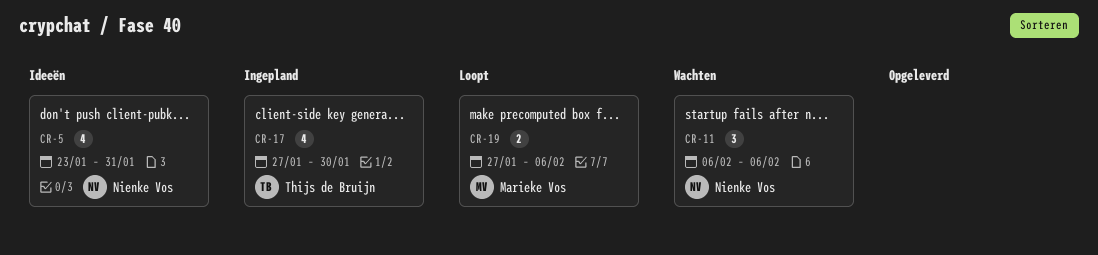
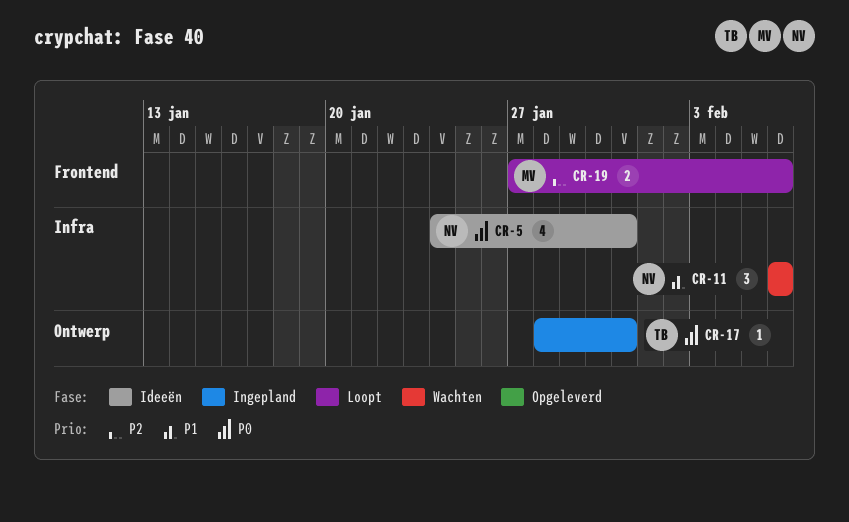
CR-5, start: Jan 23 -> Jan 24
CR-17, estimate: 4 -> 1
CR-17, start: Jan 27 -> Jan 28
CR-17, due: Jan 30 -> Jan 31

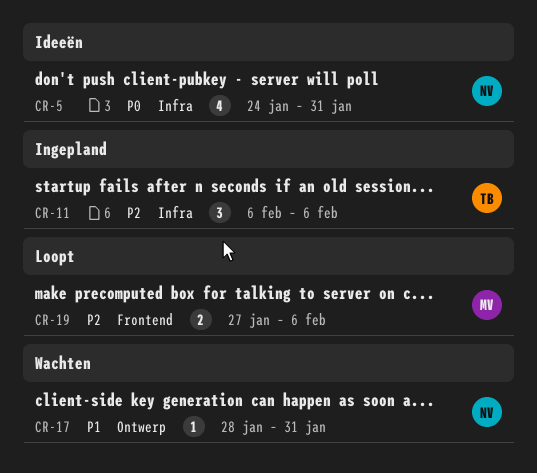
CR-11, status: Wachten -> Ingepland
CR-11, owner: NV -> TB
CR-11, priority: P1 -> P2
CR-17, status: Ingepland -> Wachten
CR-17, owner: TB -> NV
CR-17, priority: P0 -> P1

